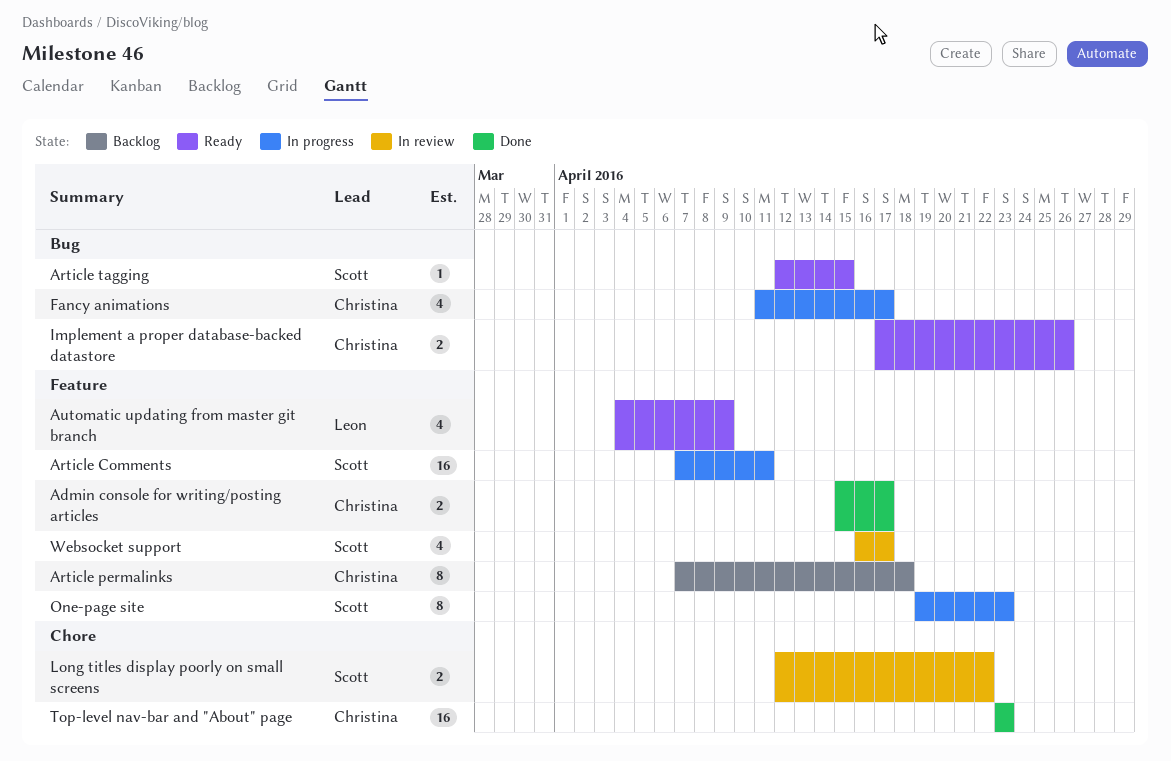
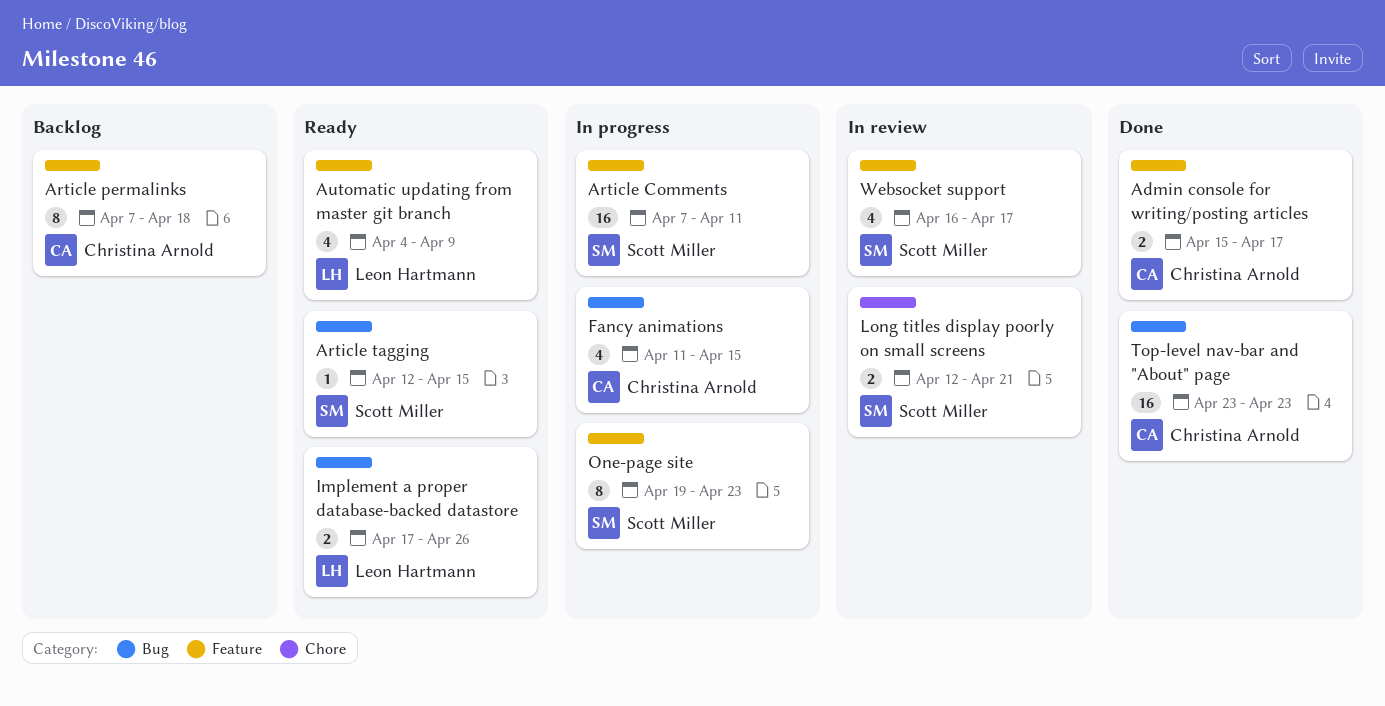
Fancy animations, due: Apr 17 -> Apr 15
Implement a proper database-backed datastore, owner: Christina Arnold -> Leon Hartmann
Long titles display poorly on small screens, due: Apr 22 -> Apr 21
Top-level nav-bar and "About" page, label: Chore -> Bug

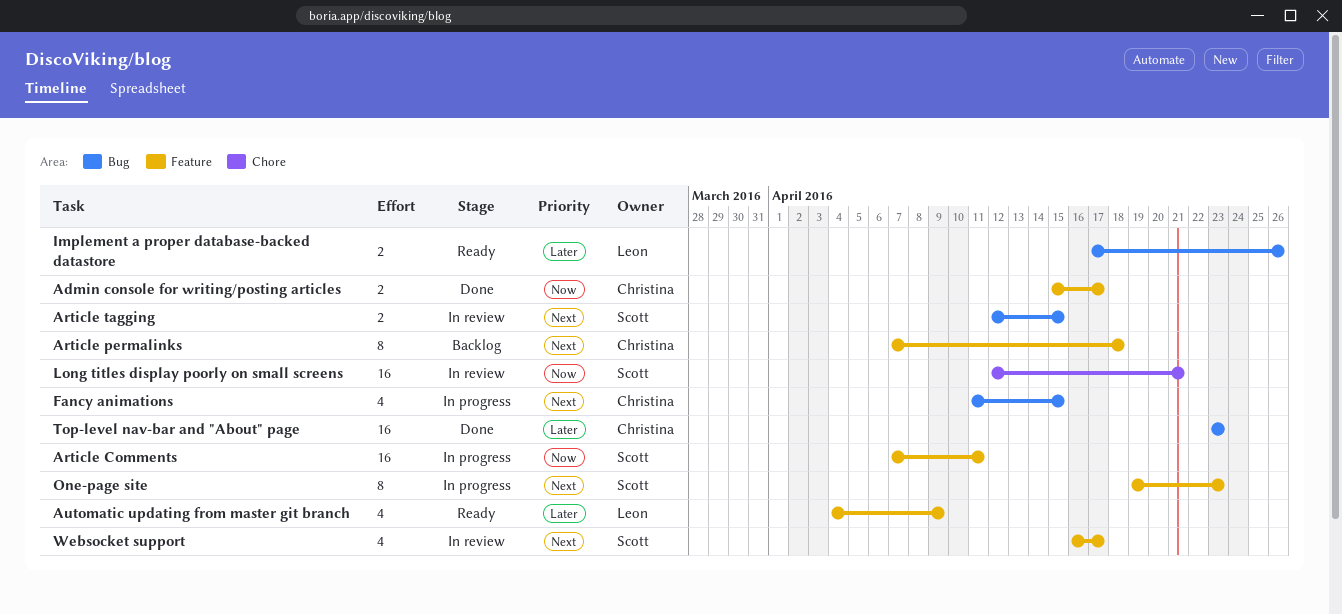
Article tagging, status: Ready -> In review
Article tagging, estimate: 1 -> 2
Long titles display poorly on small screens, estimate: 2 -> 16

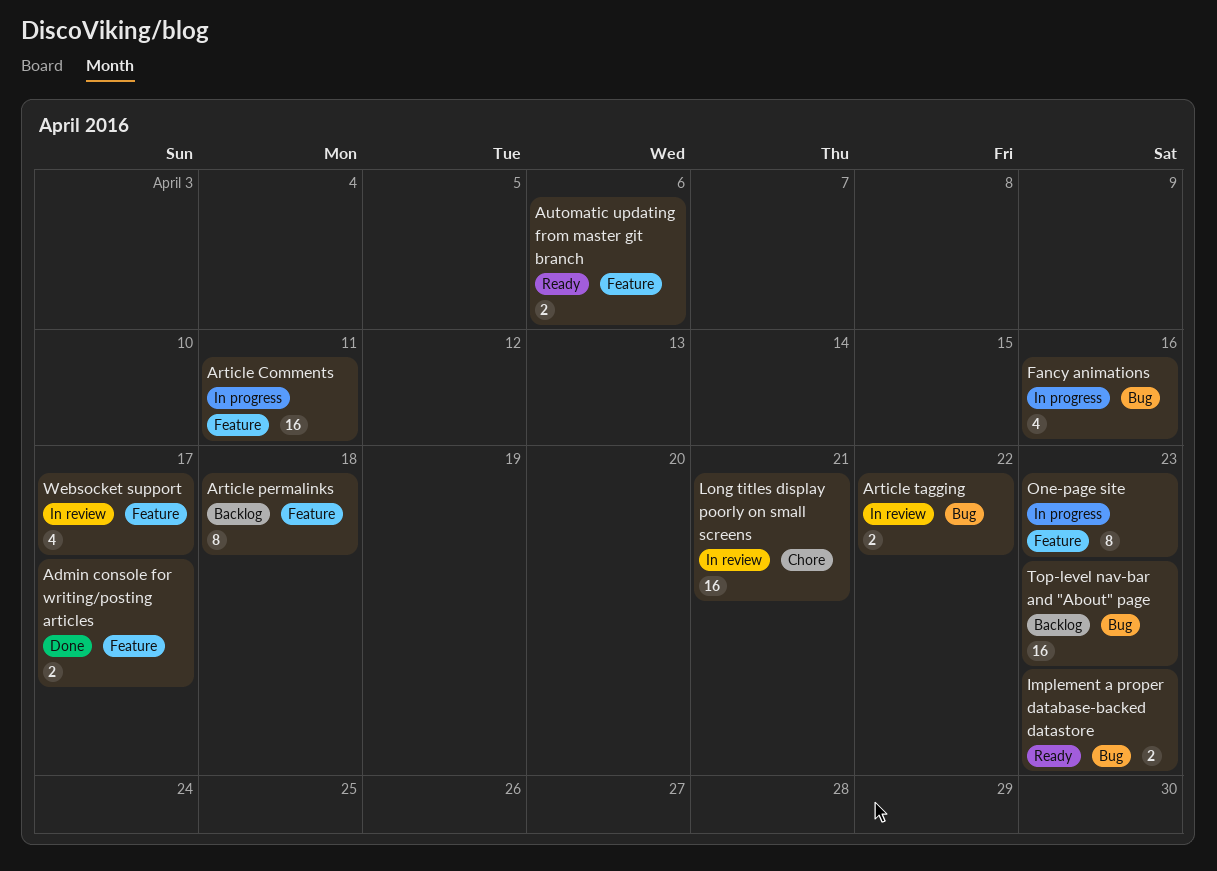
Article tagging, due: Apr 15 -> Apr 22
Automatic updating from master git branch, estimate: 4 -> 2
Automatic updating from master git branch, due: Apr 9 -> Apr 6
Fancy animations, due: Apr 15 -> Apr 16
Implement a proper database-backed datastore, due: Apr 26 -> Apr 23
Top-level nav-bar and "About" page, status: Done -> Backlog

